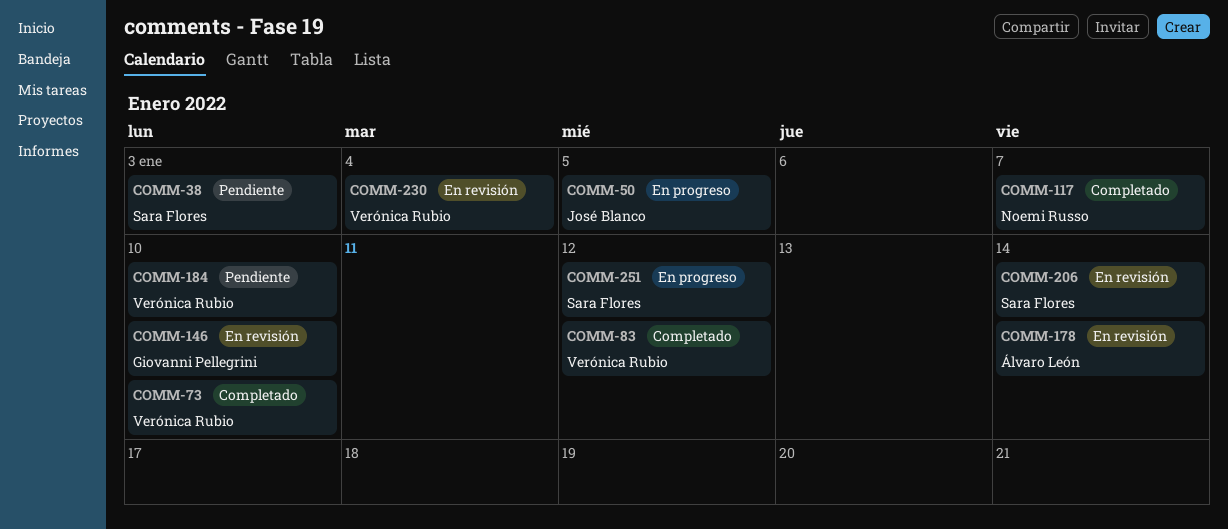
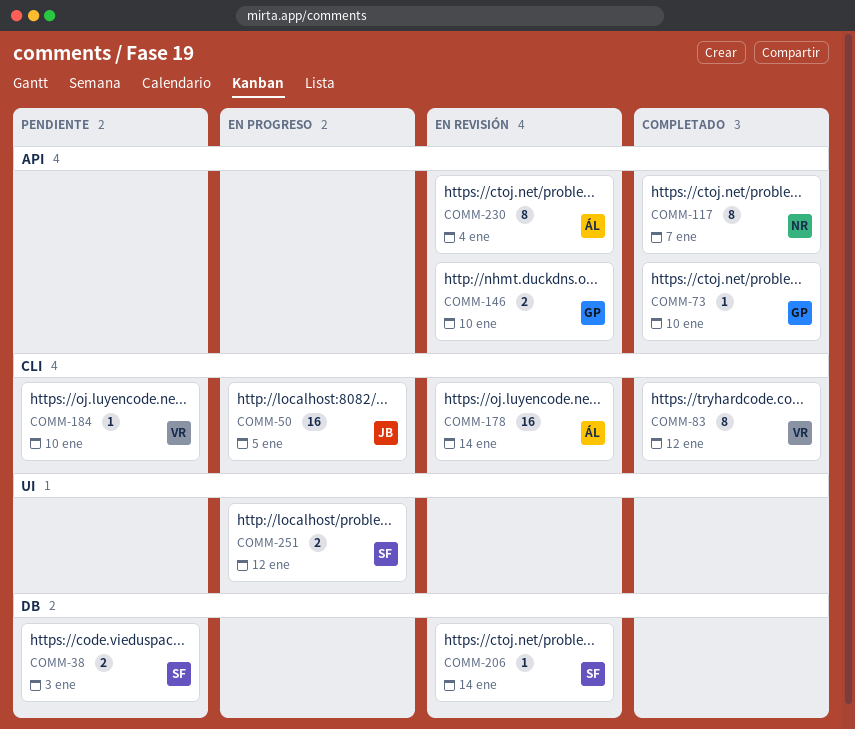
COMM-73, owner: Verónica Rubio -> Giovanni Pellegrini
COMM-230, owner: Verónica Rubio -> Álvaro León

